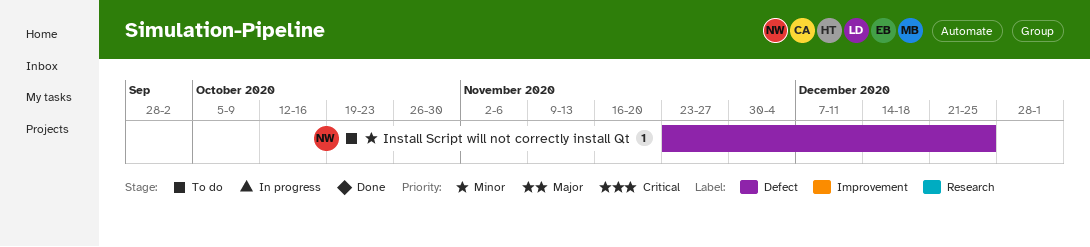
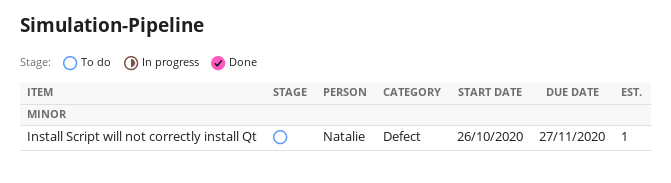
Install Script will not correctly install Qt, start: Nov 23 -> Oct 26
Install Script will not correctly install Qt, due: Dec 25 -> Nov 27

